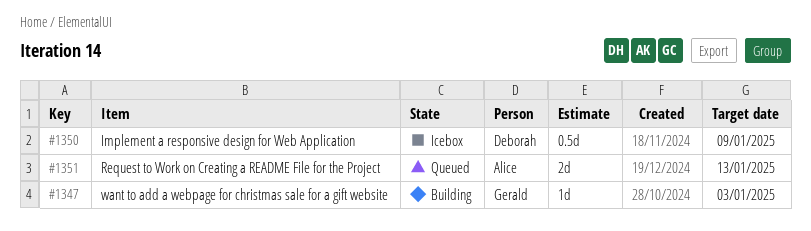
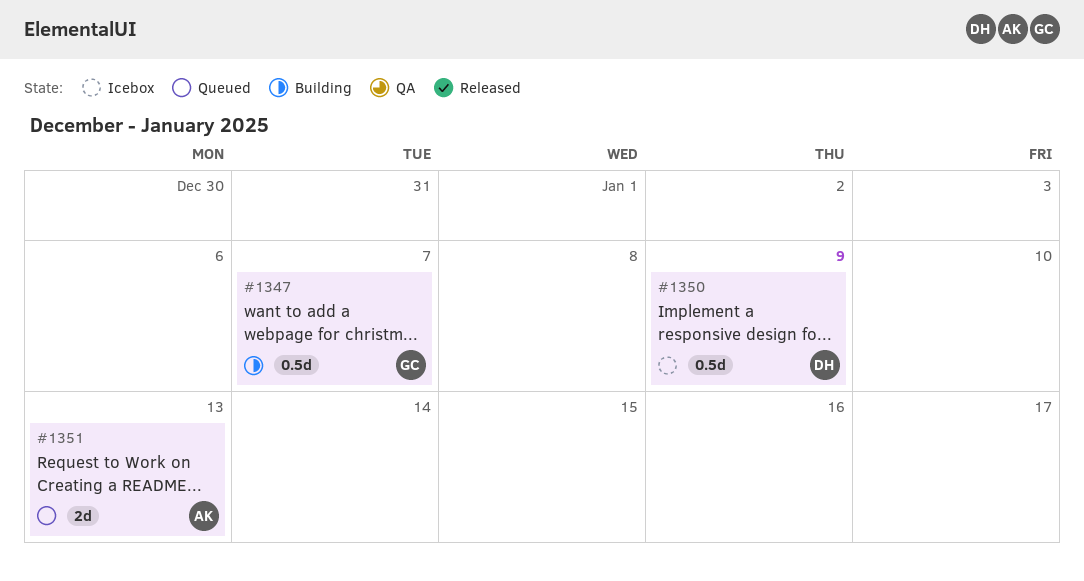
#1347, estimate: 1d -> 0.5d
#1347, due: Jan 3 -> Jan 7

